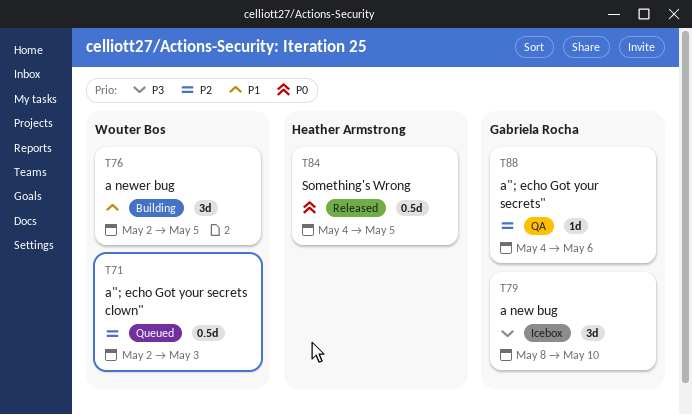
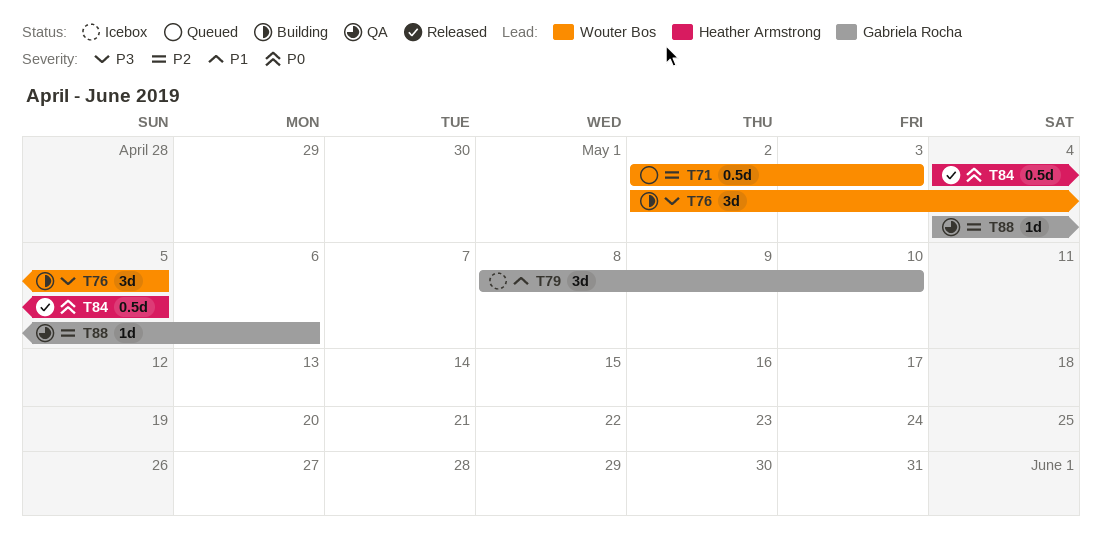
T76, priority: P1 -> P3
T79, priority: P3 -> P1

